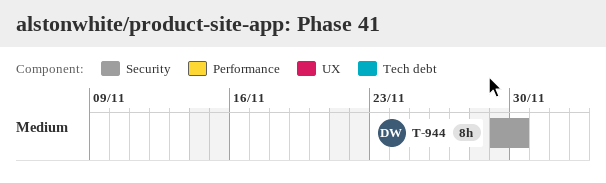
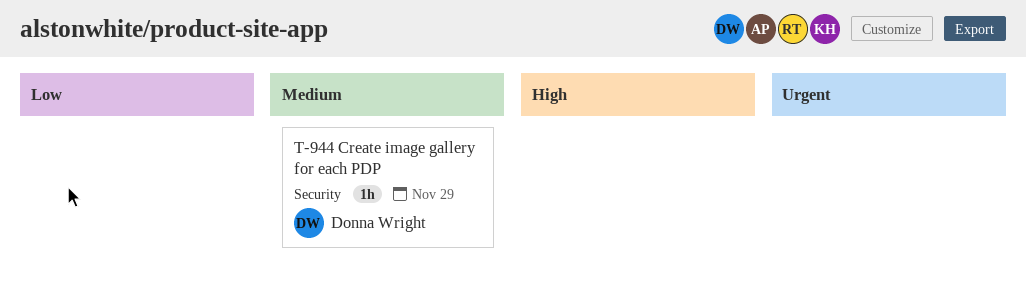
T-944, estimate: 8h -> 1h
T-944, due: Nov 30 -> Nov 29

